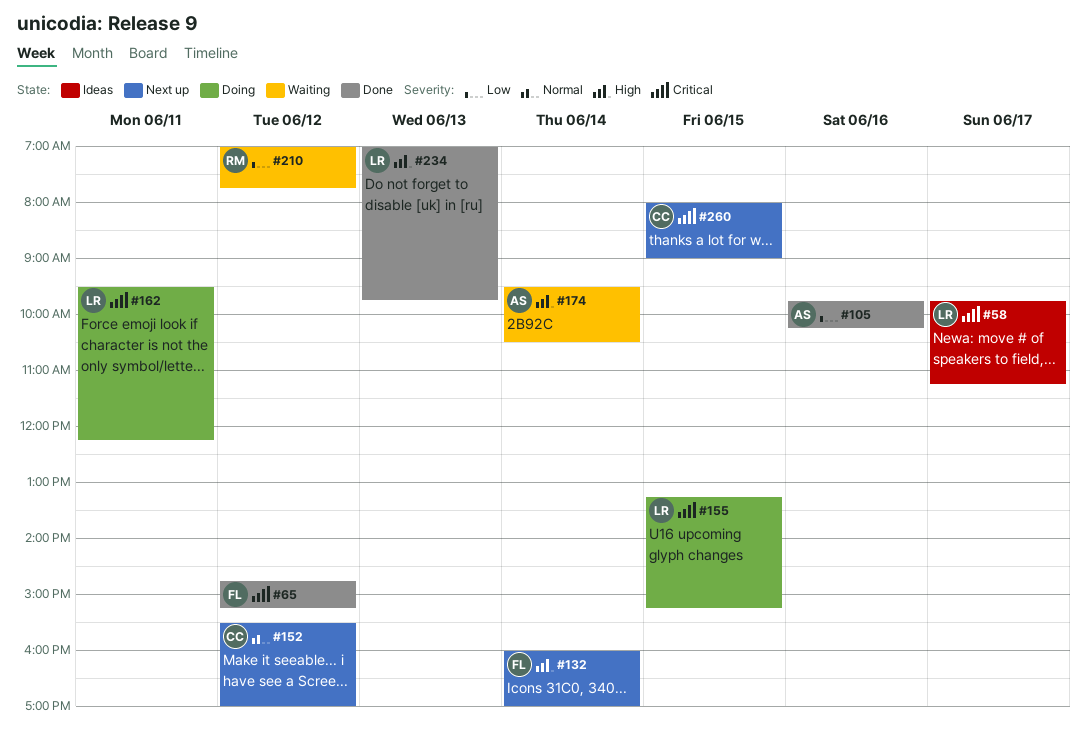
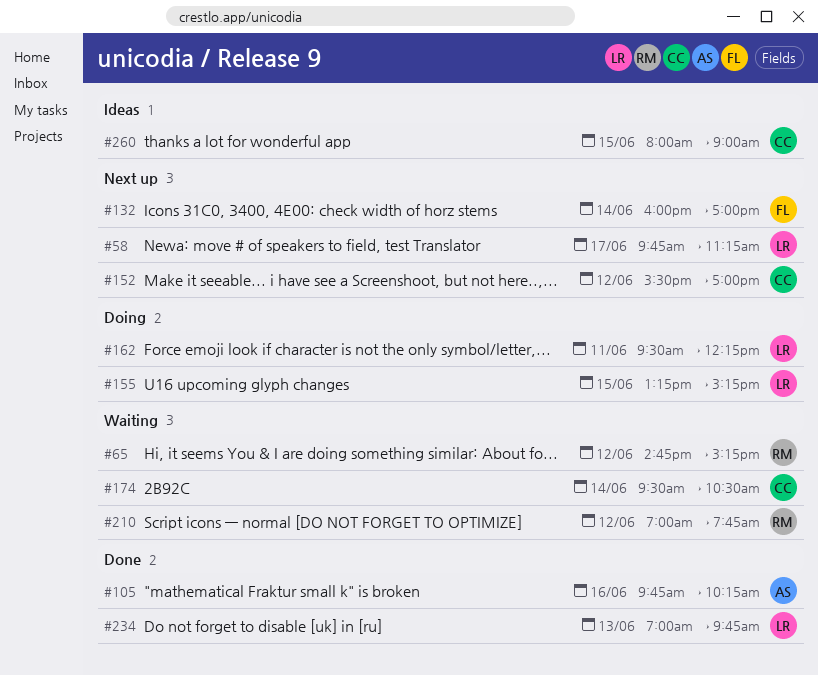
#58, status: Ideas -> Next up
#65, status: Done -> Waiting
#65, owner: FL -> RM
#174, owner: AS -> CC
#260, status: Next up -> Ideas

